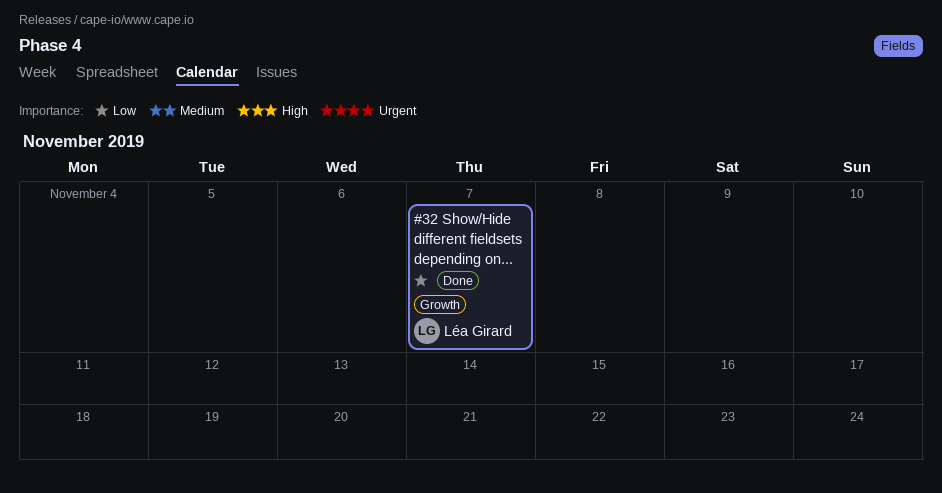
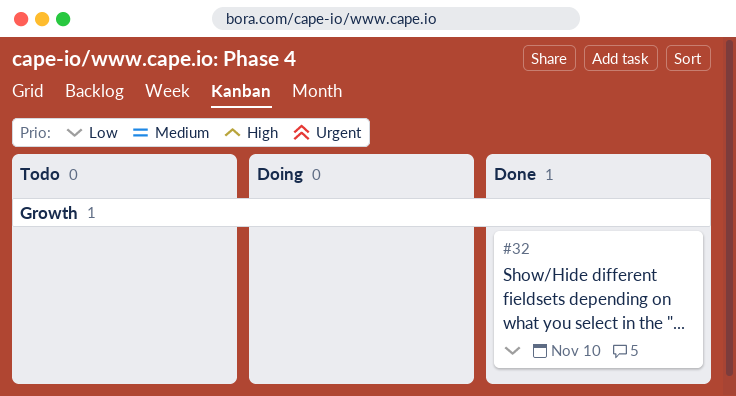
#32, due: Nov 7 -> Nov 10

